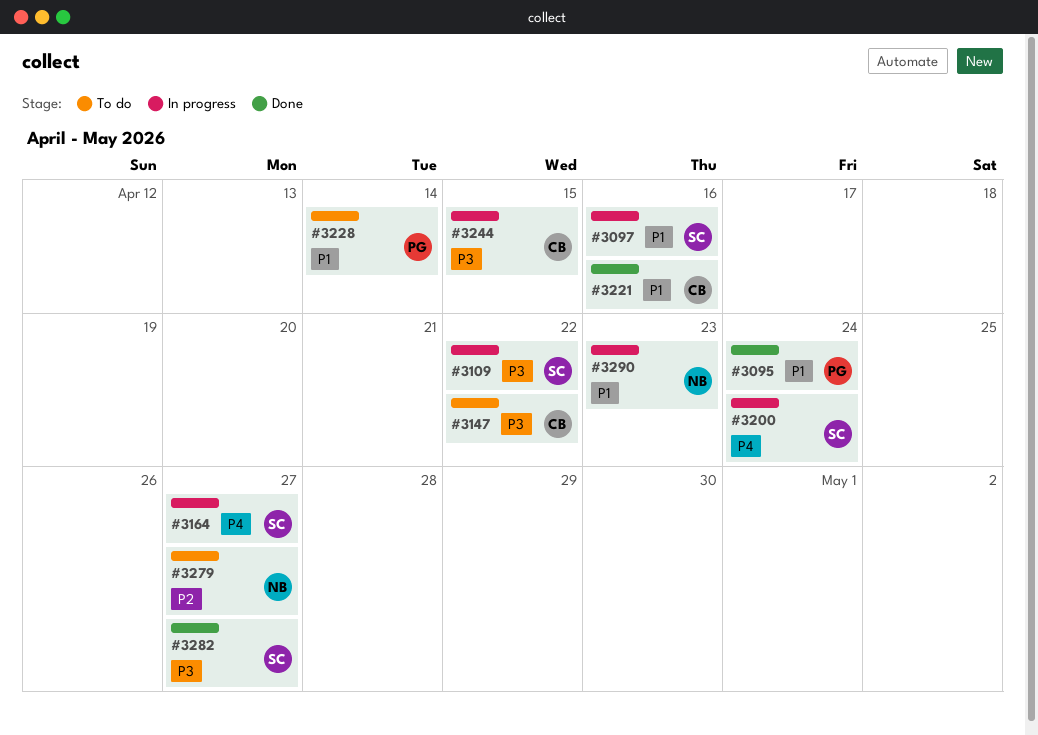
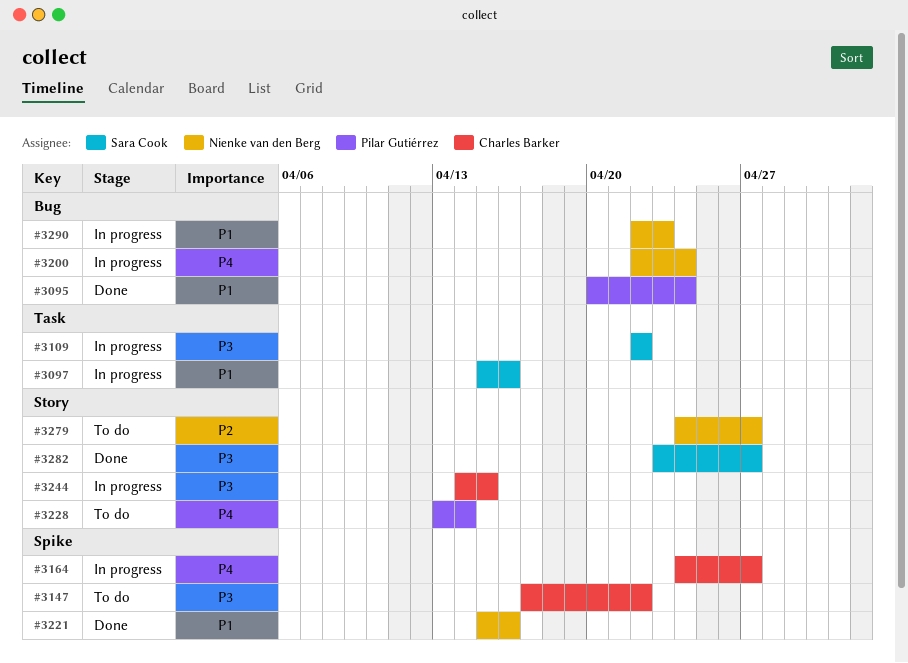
#3164, owner: Sara Cook -> Charles Barker
#3200, owner: Sara Cook -> Nienke van den Berg
#3221, owner: Charles Barker -> Nienke van den Berg
#3228, priority: P1 -> P4

